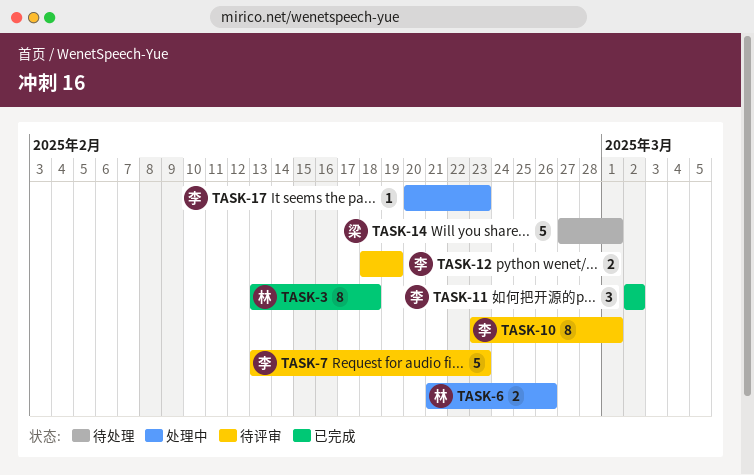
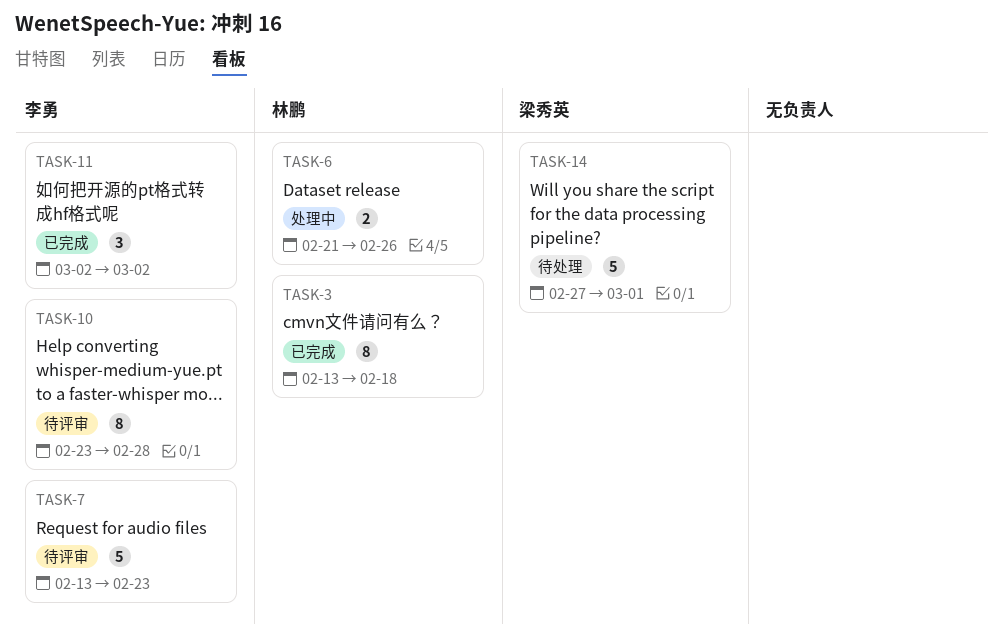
TASK-10, due: Mar 1 -> Feb 28
TASK-12: present -> none
TASK-17: present -> none

